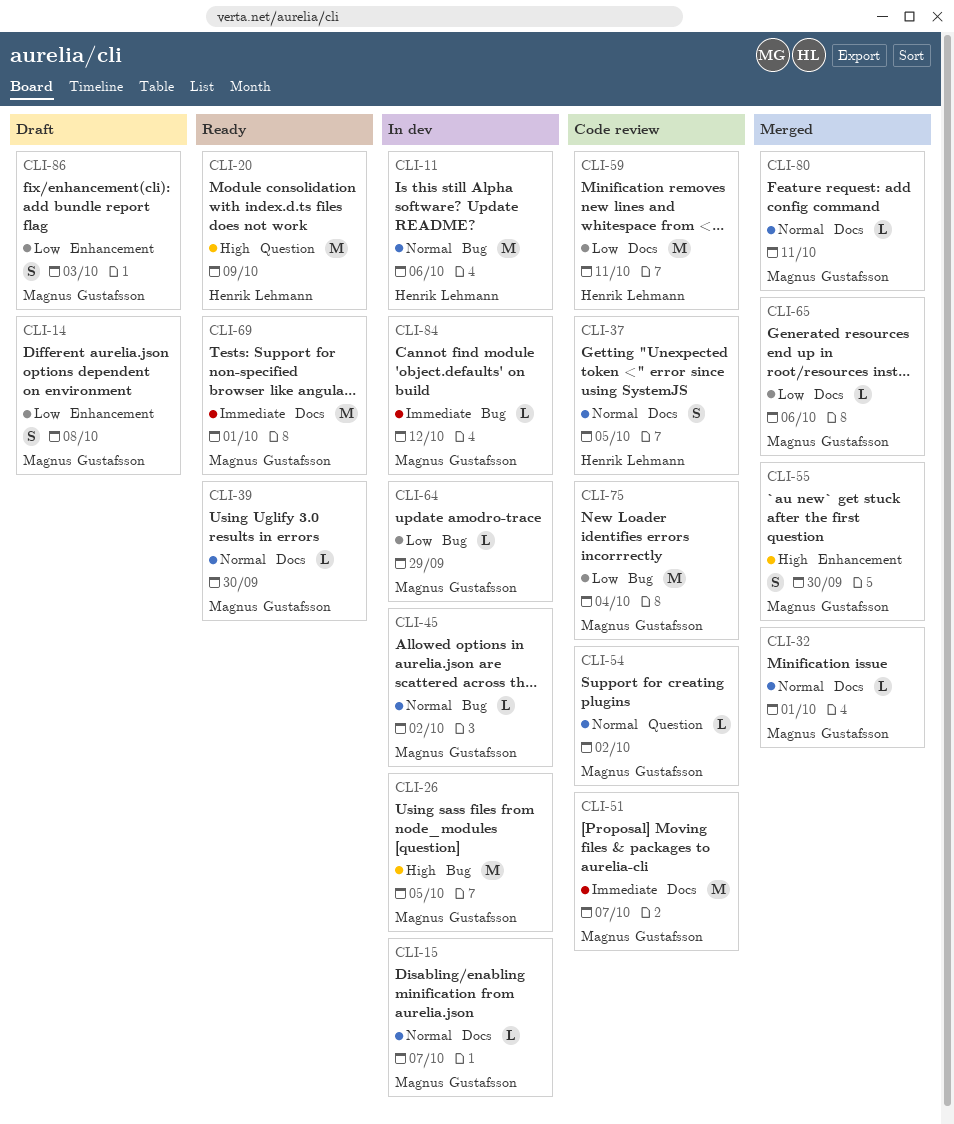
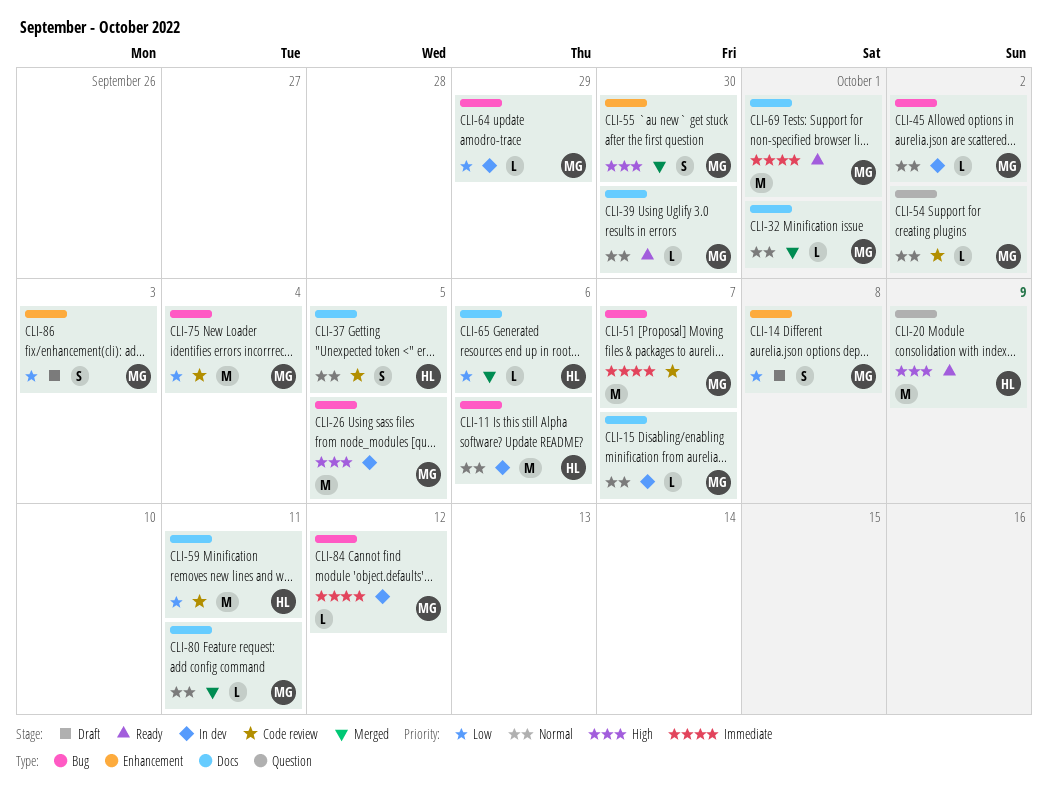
CLI-51, label: Docs -> Bug
CLI-65, owner: Magnus Gustafsson -> Henrik Lehmann

